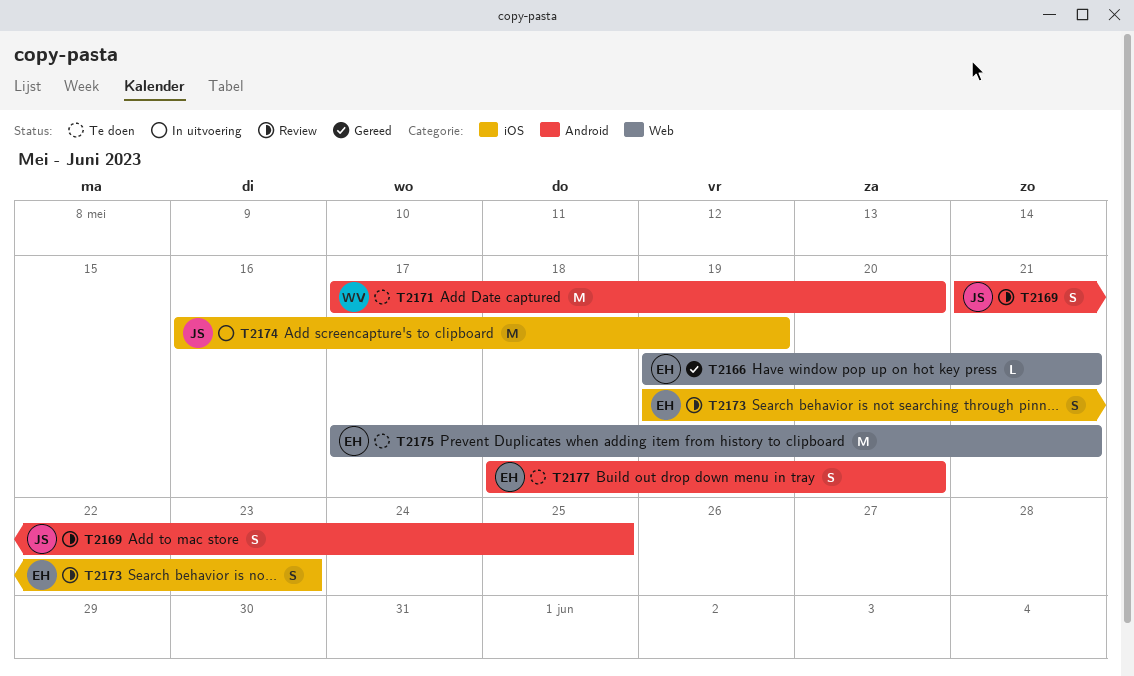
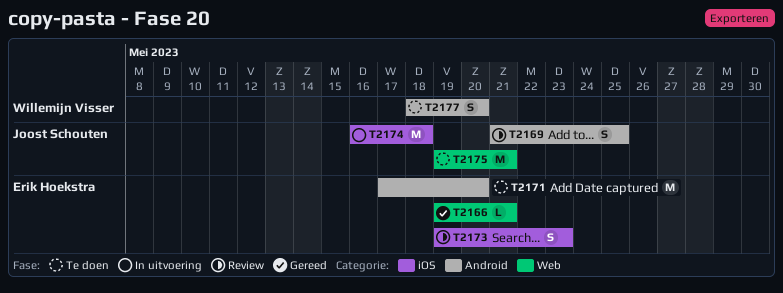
T2171, owner: Willemijn Visser -> Erik Hoekstra
T2174, due: May 19 -> May 18
T2175, owner: Erik Hoekstra -> Joost Schouten
T2175, start: May 17 -> May 19
T2177, owner: Erik Hoekstra -> Willemijn Visser

